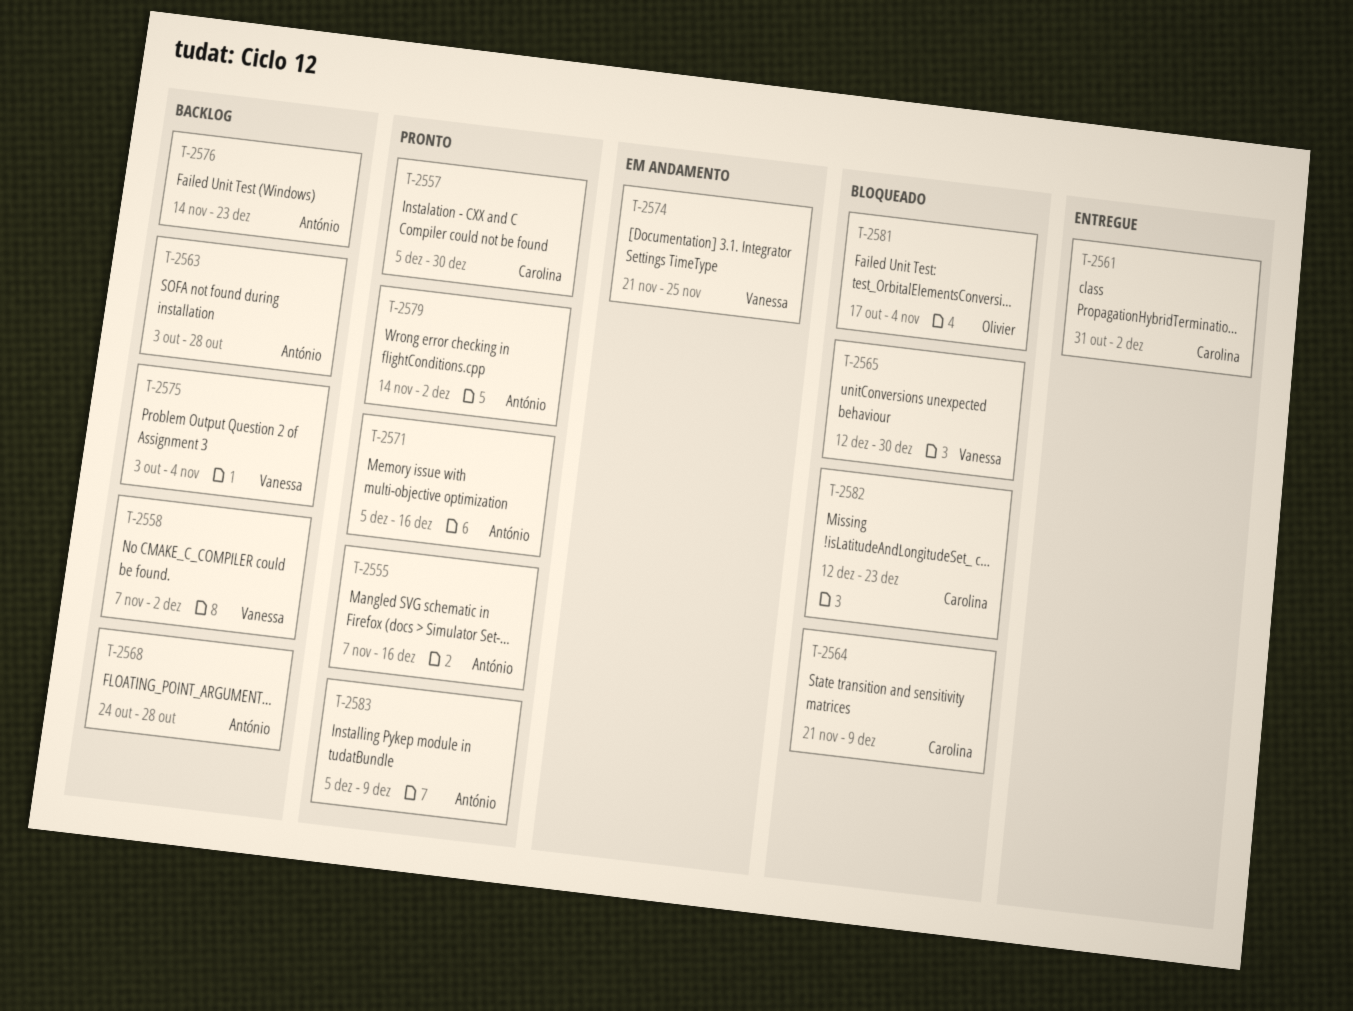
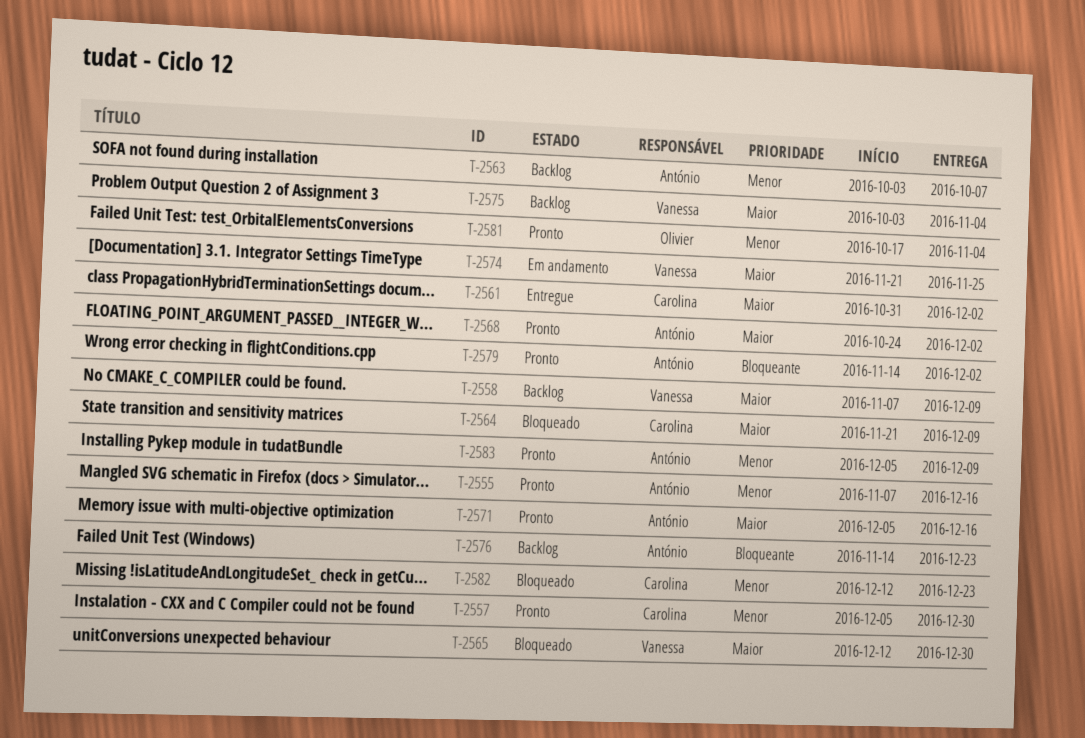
T-2558, due: Dec 2 -> Dec 9
T-2563, due: Oct 28 -> Oct 7
T-2568, status: Backlog -> Pronto
T-2568, due: Oct 28 -> Dec 2
T-2581, status: Bloqueado -> Pronto

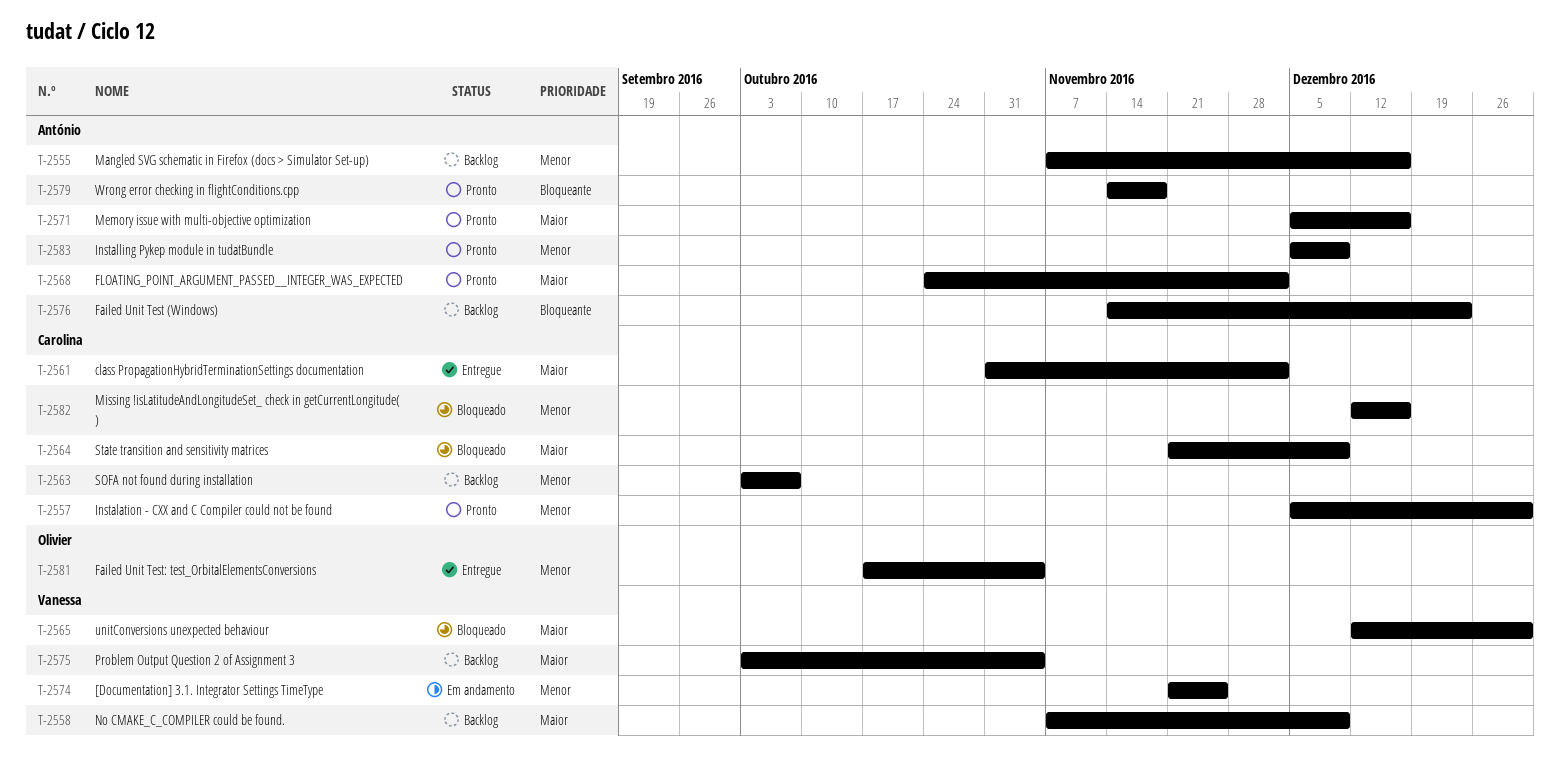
T-2555, status: Pronto -> Backlog
T-2563, owner: António -> Carolina
T-2574, priority: Maior -> Menor
T-2579, due: Dec 2 -> Nov 18
T-2581, status: Pronto -> Entregue
T-2582, due: Dec 23 -> Dec 16

